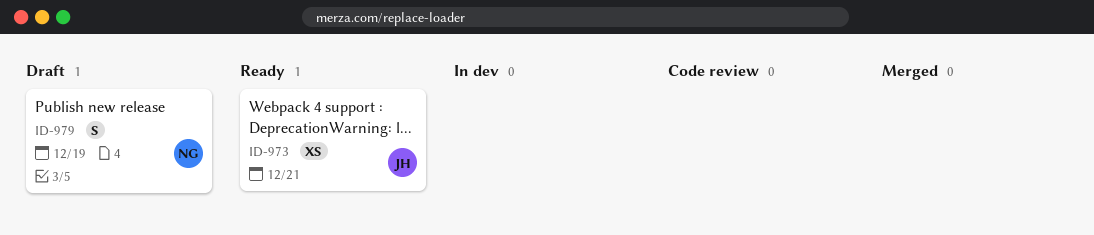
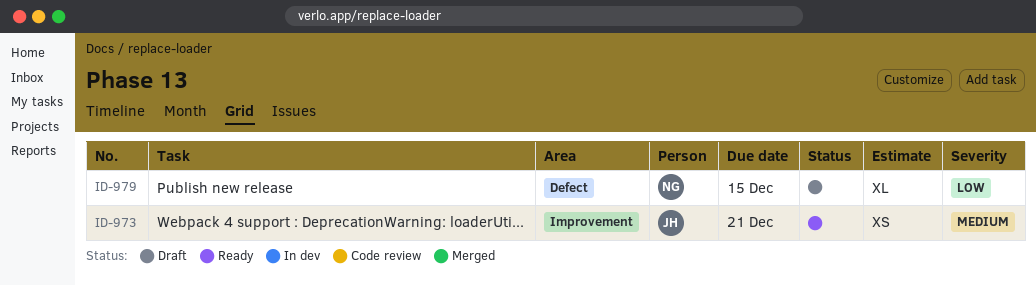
ID-979, estimate: S -> XL
ID-979, due: Dec 19 -> Dec 15

